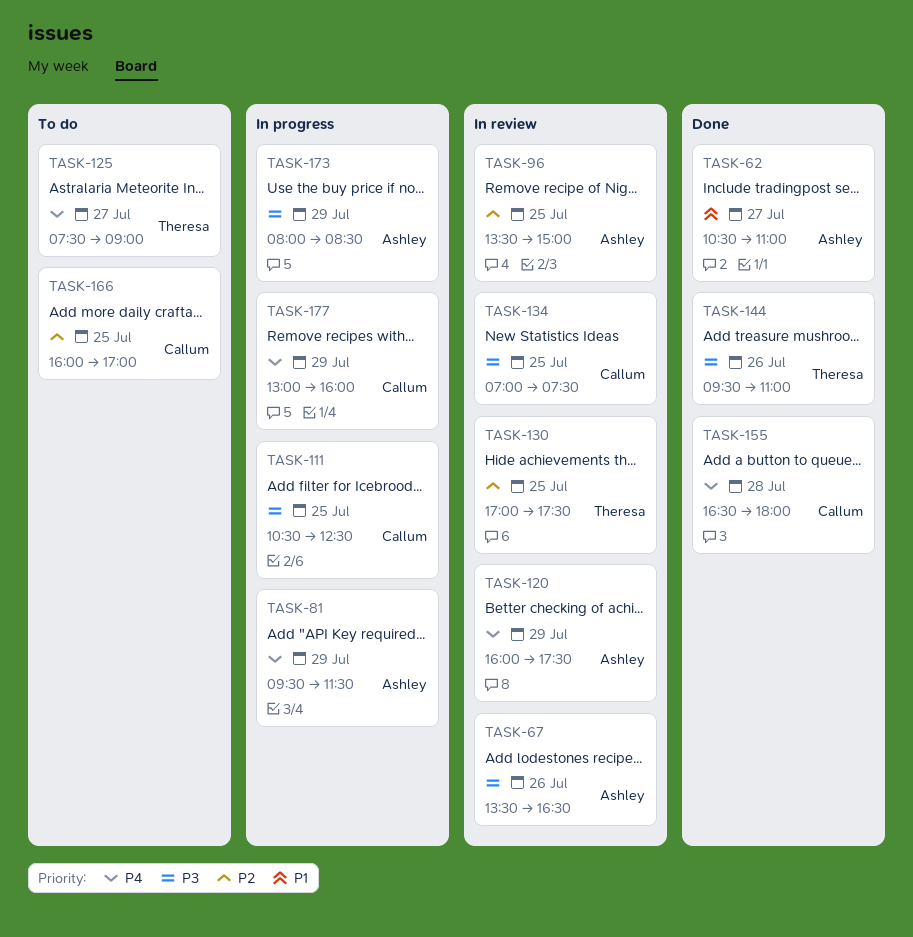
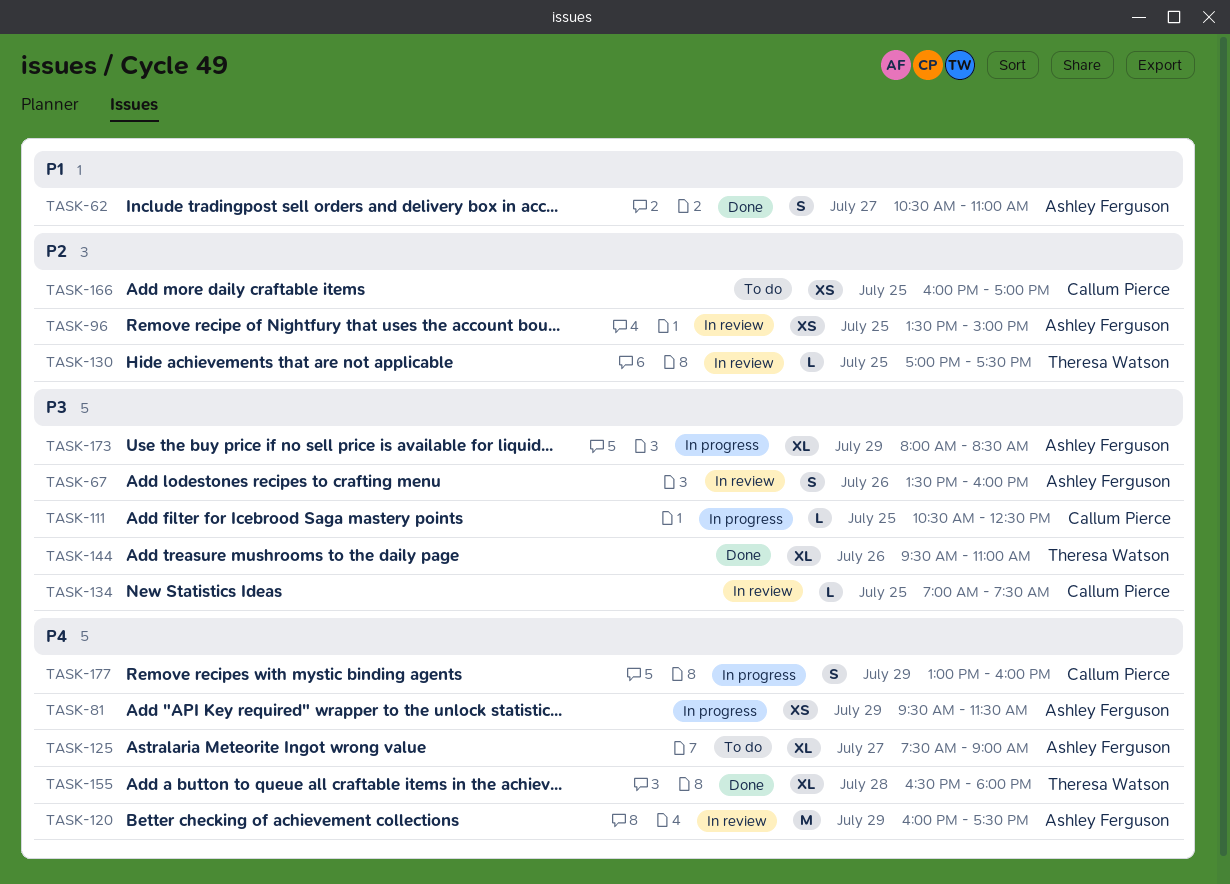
TASK-67, ends: 16:30 -> 16:00
TASK-125, owner: Theresa Watson -> Ashley Ferguson
TASK-155, owner: Callum Pierce -> Theresa Watson

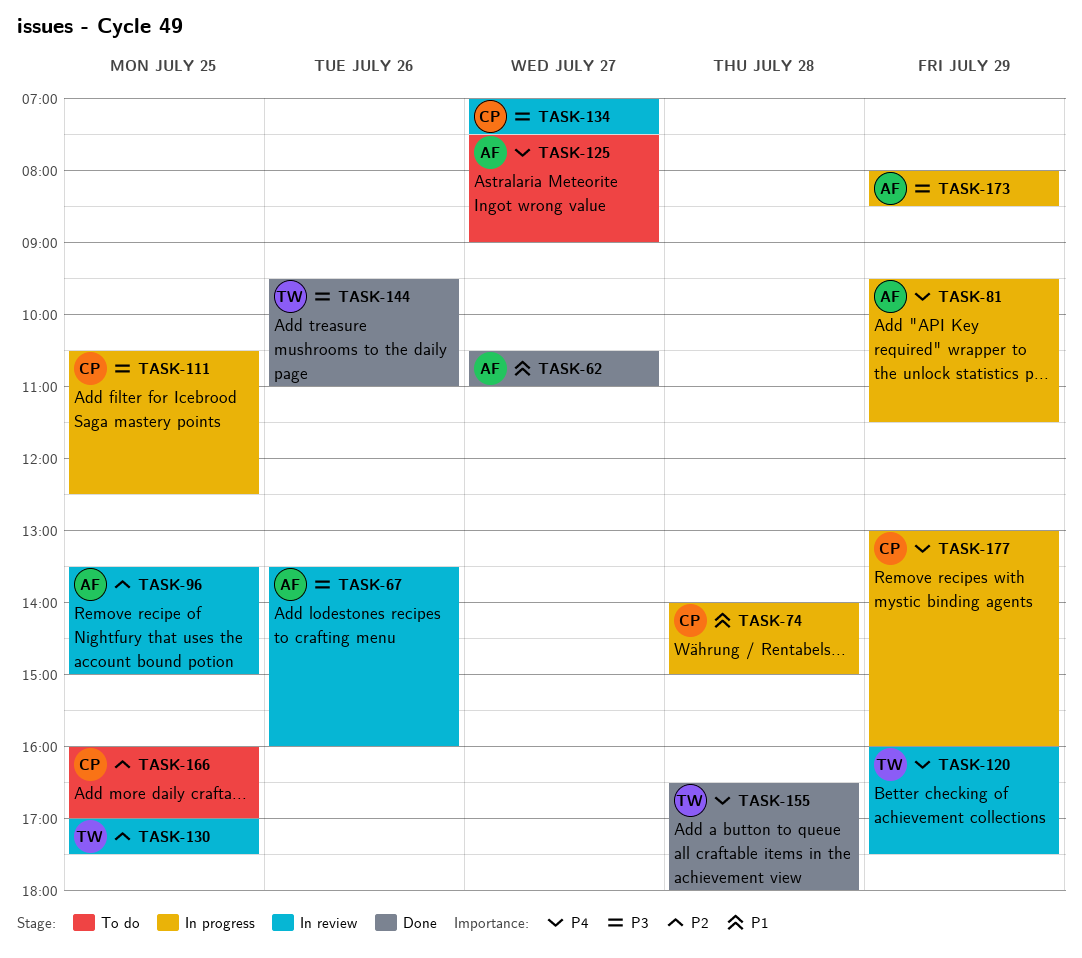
TASK-74: none -> present
TASK-120, owner: Ashley Ferguson -> Theresa Watson
TASK-134, day: Jul 25 -> Jul 27

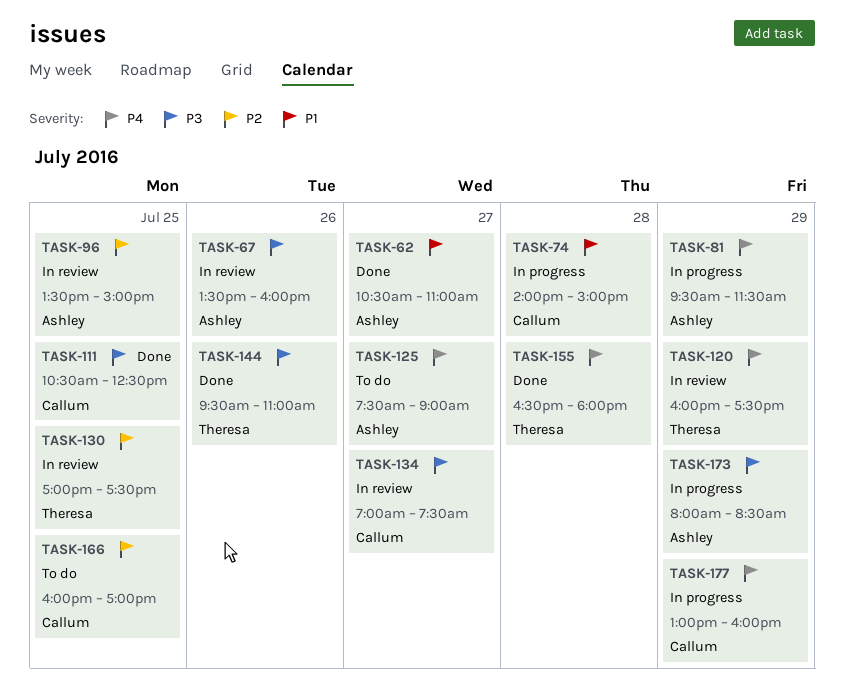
TASK-111, status: In progress -> Done

